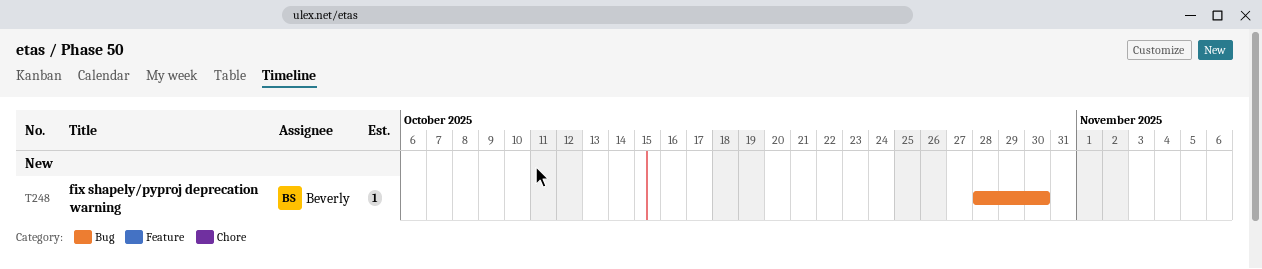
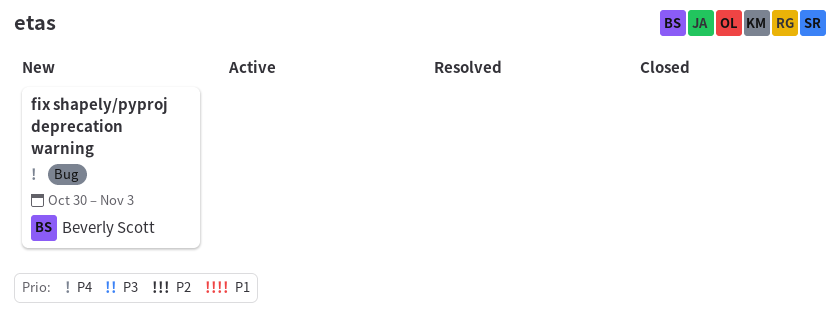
fix shapely/pyproj deprecation warning, start: Oct 28 -> Oct 30
fix shapely/pyproj deprecation warning, due: Oct 30 -> Nov 3

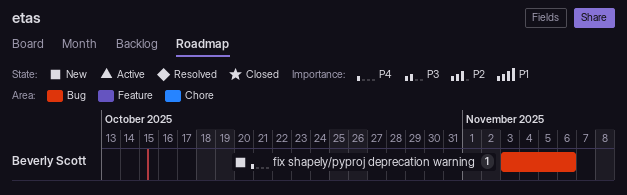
fix shapely/pyproj deprecation warning, start: Oct 30 -> Nov 3
fix shapely/pyproj deprecation warning, due: Nov 3 -> Nov 6

